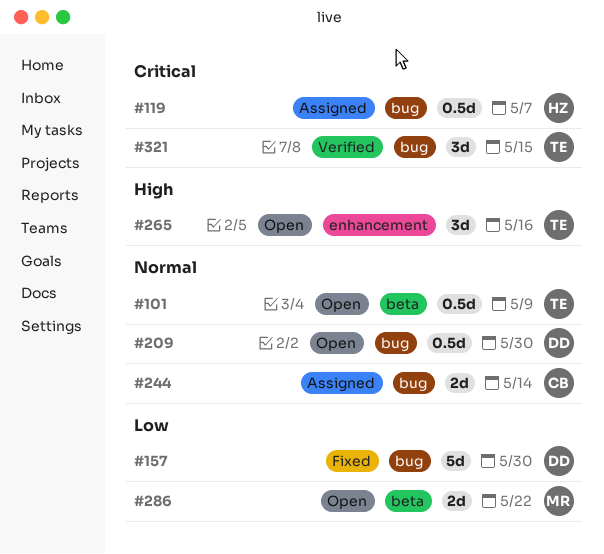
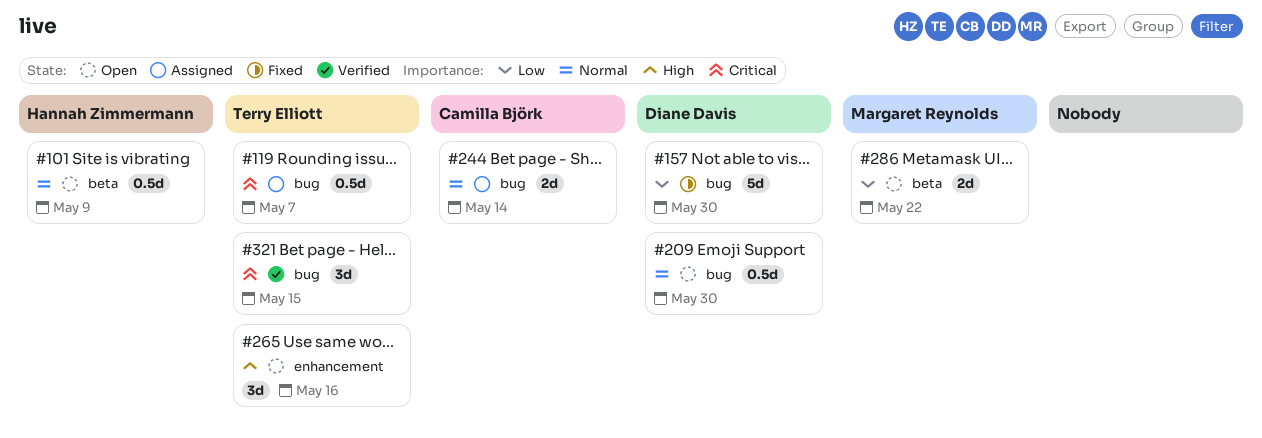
#101, owner: Terry Elliott -> Hannah Zimmermann
#119, owner: Hannah Zimmermann -> Terry Elliott

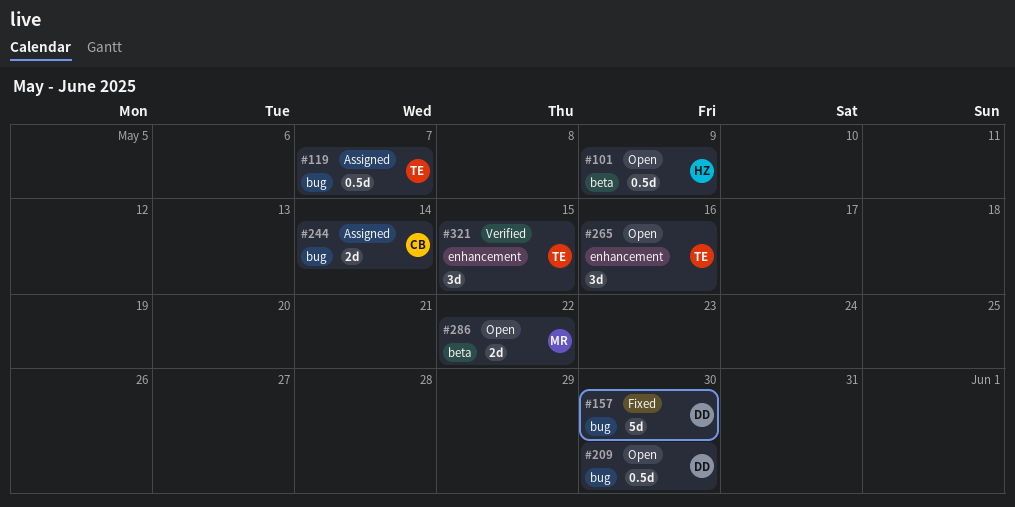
#321, label: bug -> enhancement

